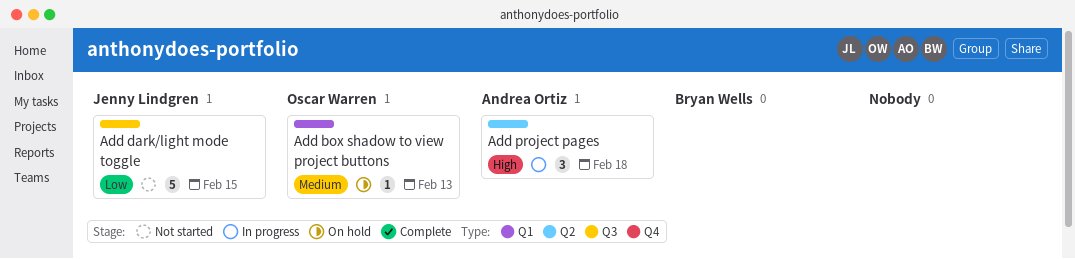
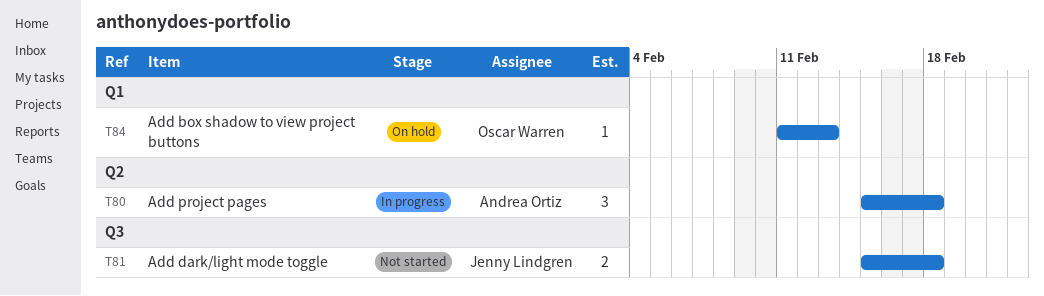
Add dark/light mode toggle, estimate: 5 -> 2
Add dark/light mode toggle, due: Feb 15 -> Feb 18

